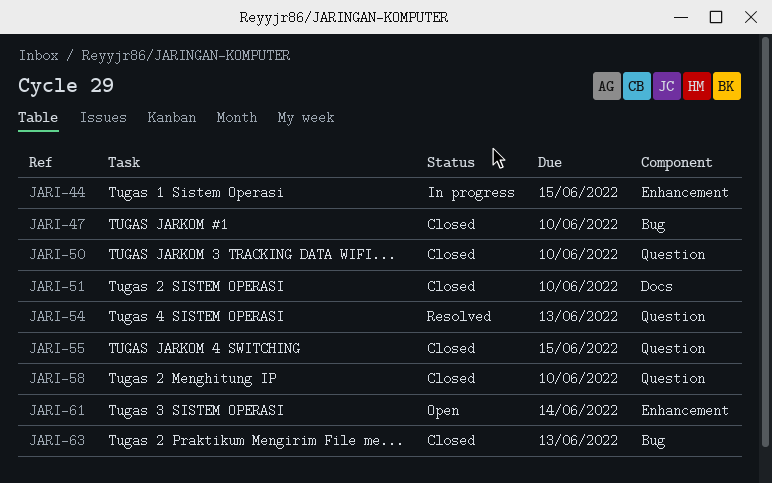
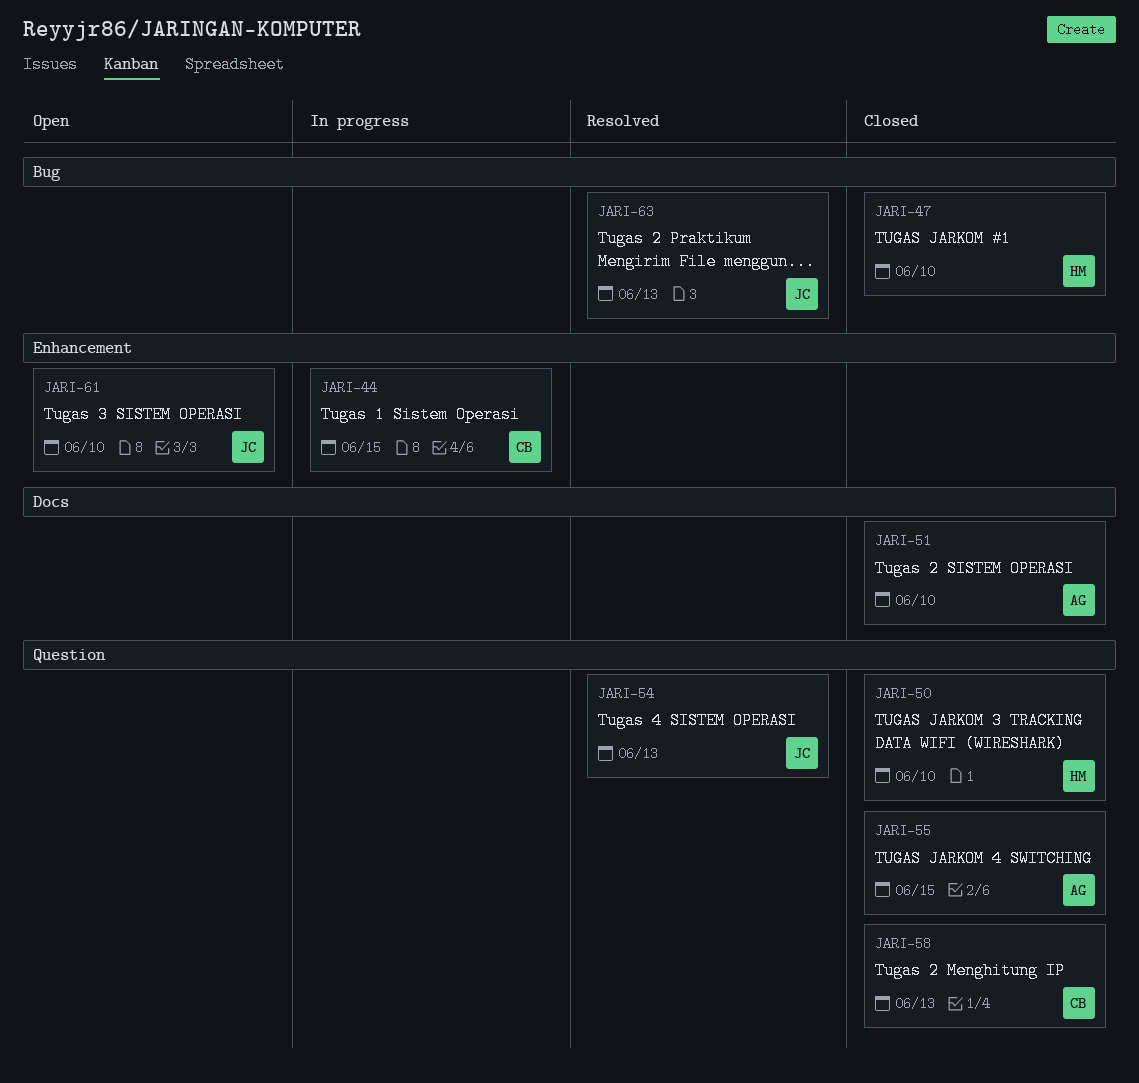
JARI-58, due: Jun 10 -> Jun 13
JARI-61, due: Jun 14 -> Jun 10
JARI-63, status: Closed -> Resolved

